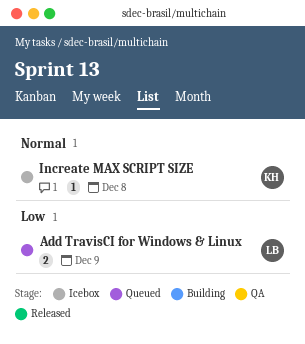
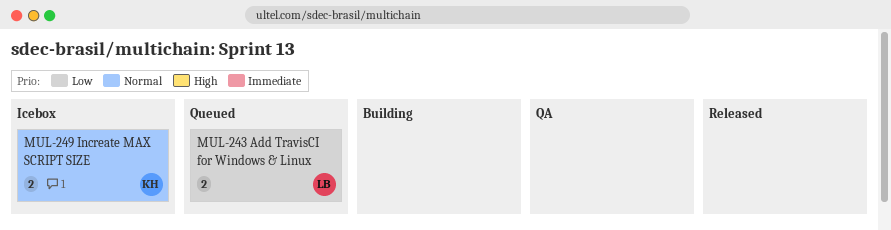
Increate MAX SCRIPT SIZE, estimate: 1 -> 2

